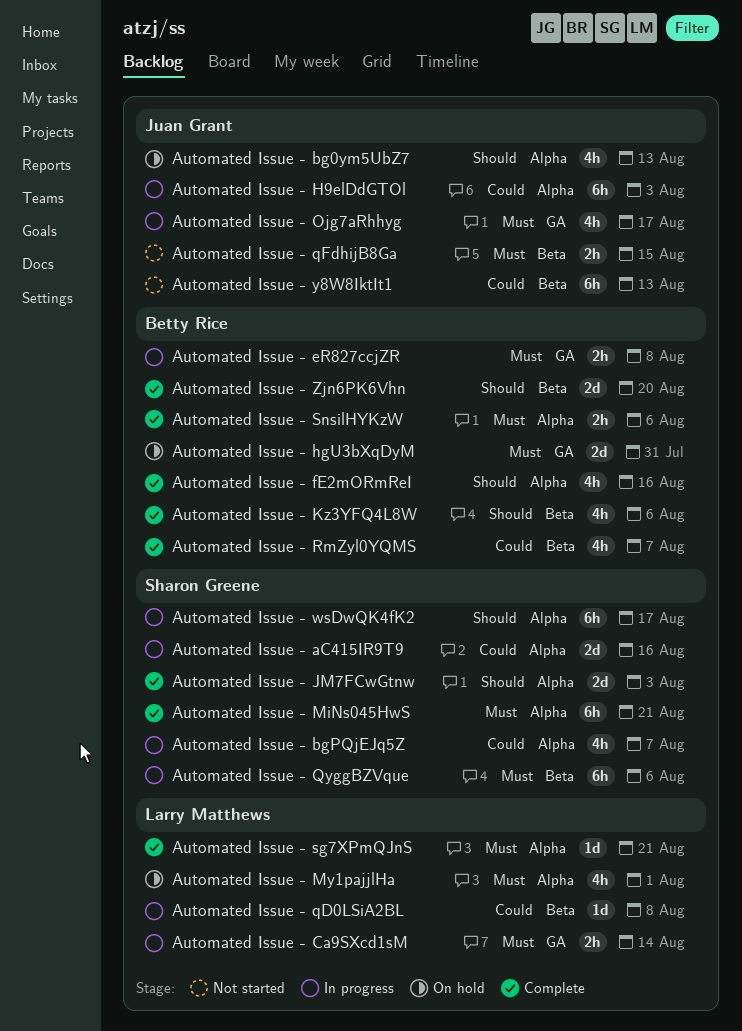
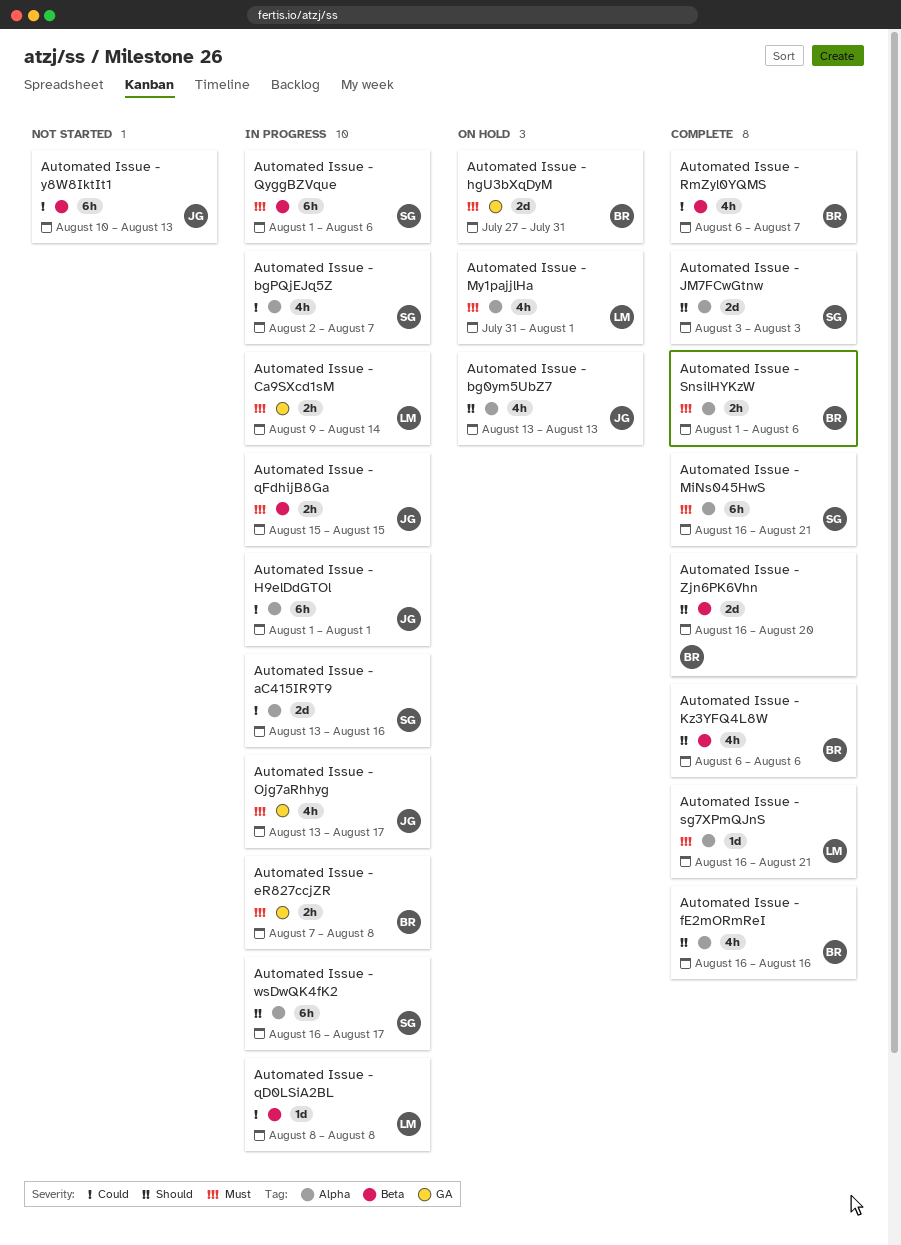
Automated Issue - H9elDdGTOl, due: Aug 3 -> Aug 1
Automated Issue - qFdhijB8Ga, status: Not started -> In progress

